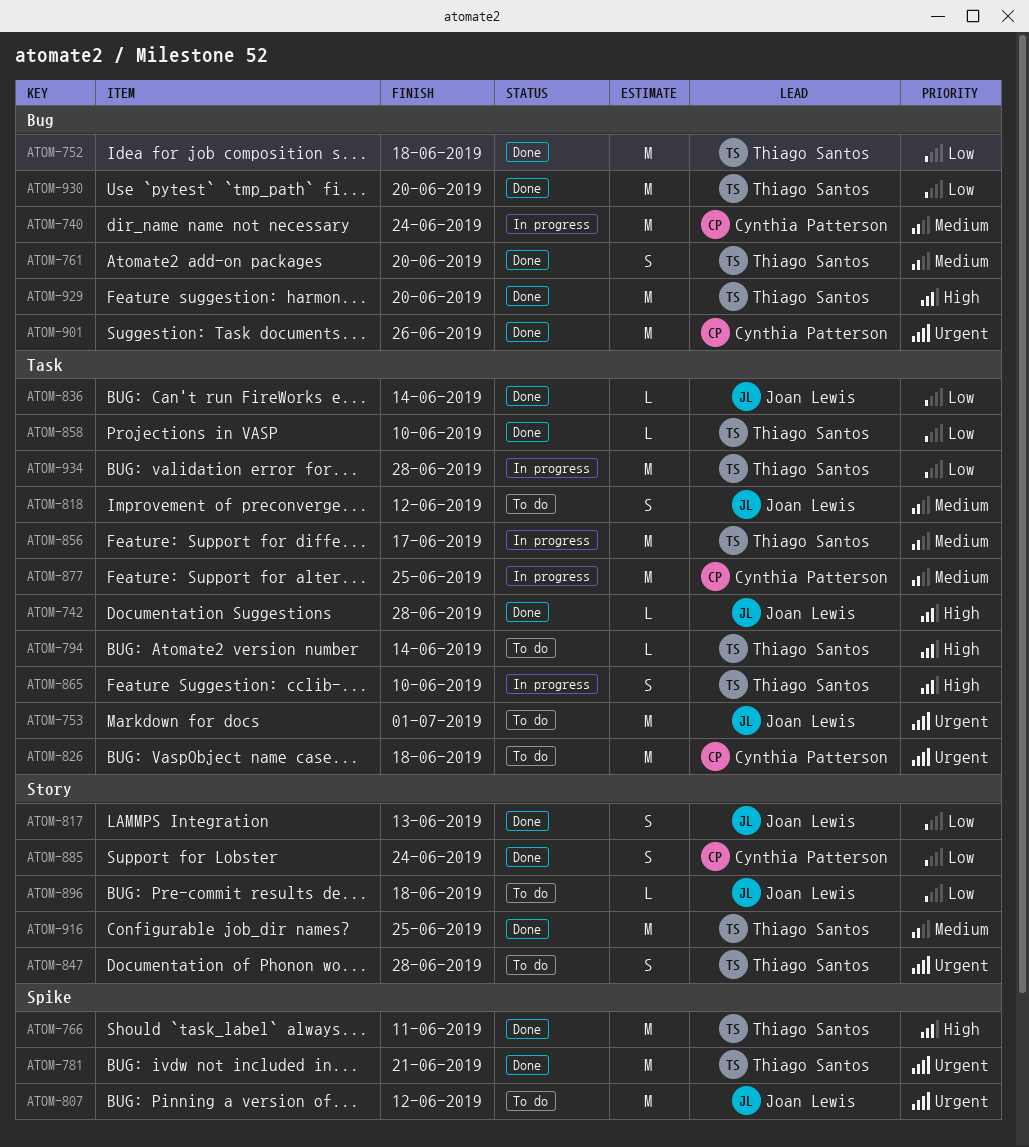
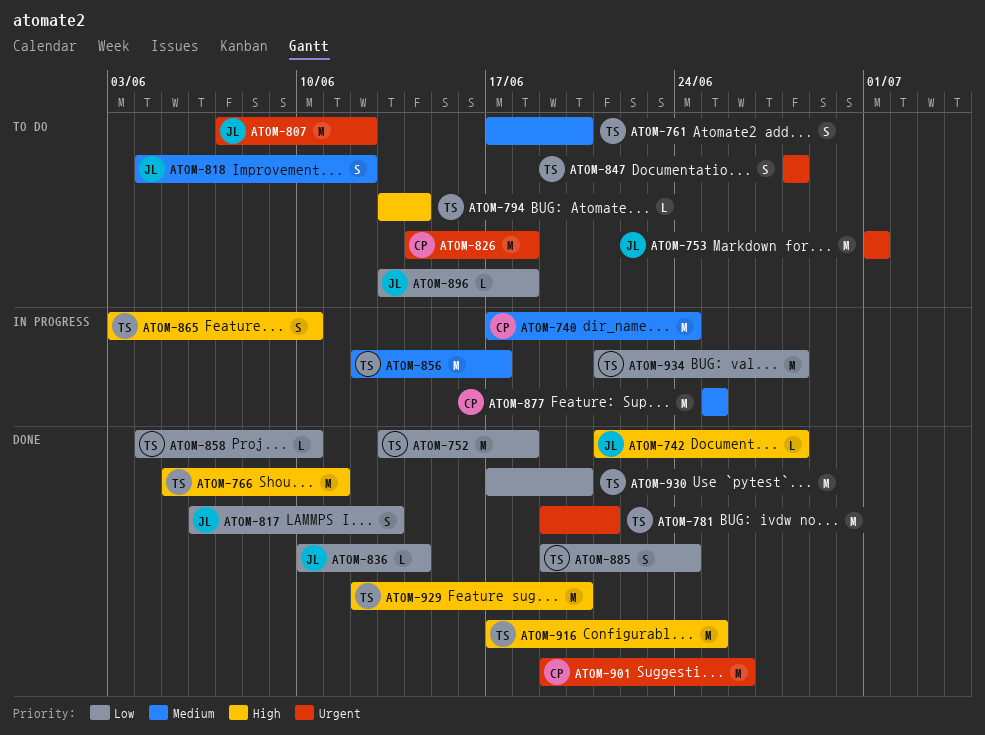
ATOM-761, status: Done -> To do
ATOM-885, owner: Cynthia Patterson -> Thiago Santos
ATOM-916, priority: Medium -> High

